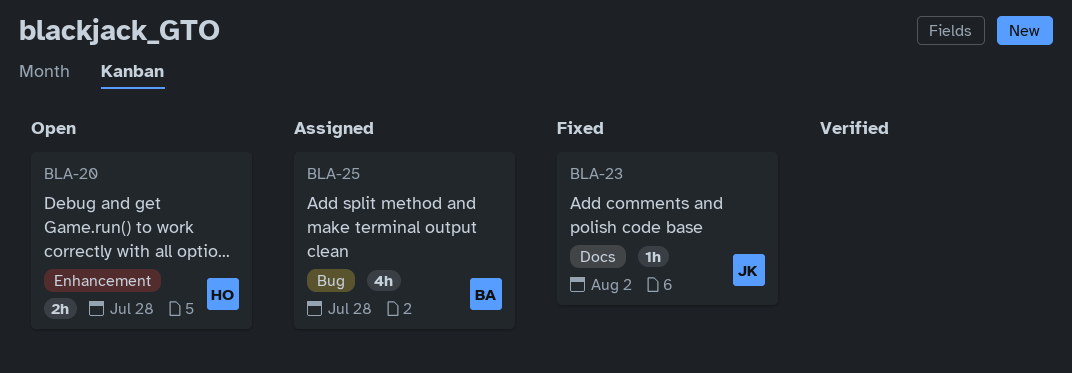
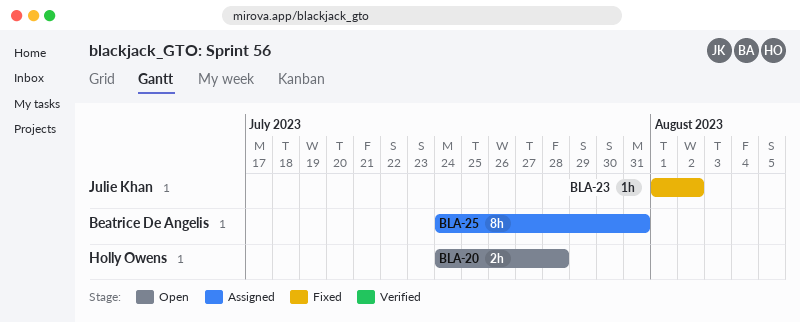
BLA-25, estimate: 4h -> 8h
BLA-25, due: Jul 28 -> Jul 31

